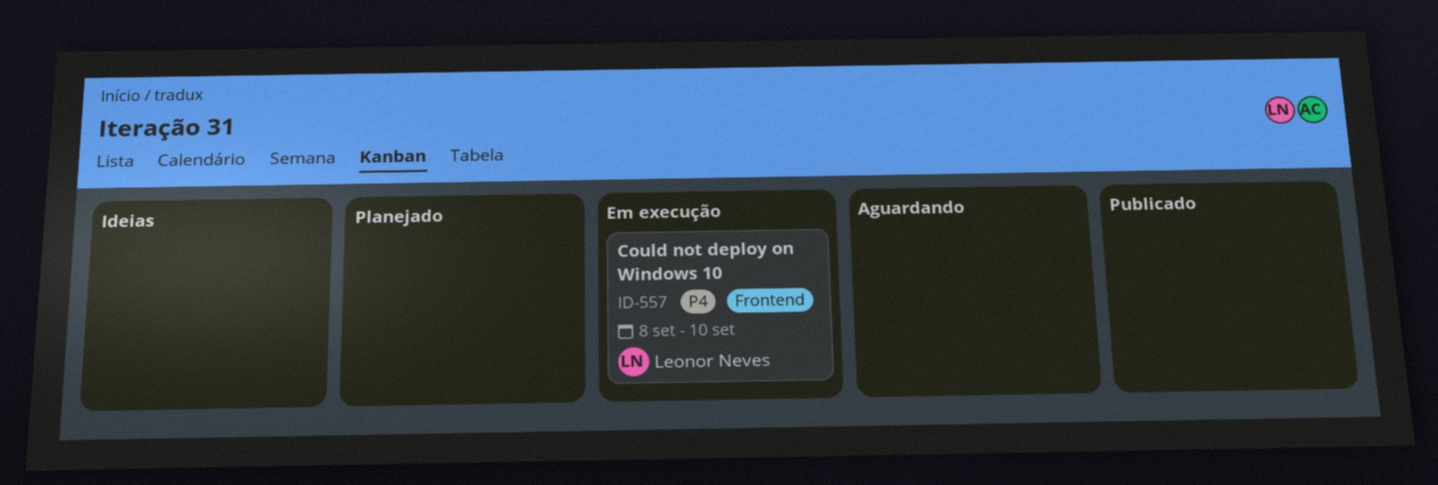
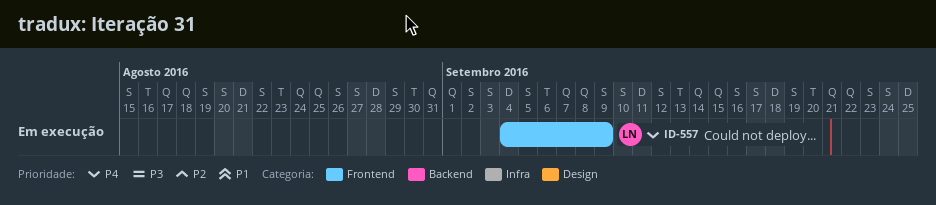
ID-557, start: Sep 8 -> Sep 4
ID-557, due: Sep 10 -> Sep 9

